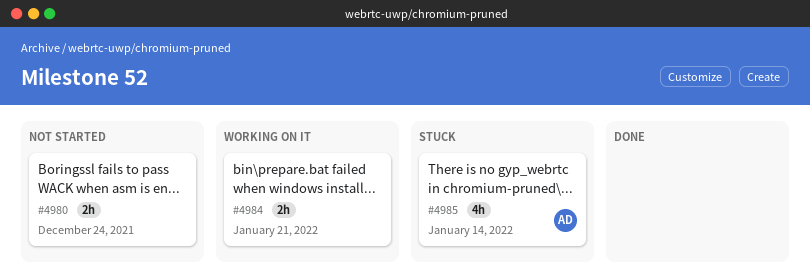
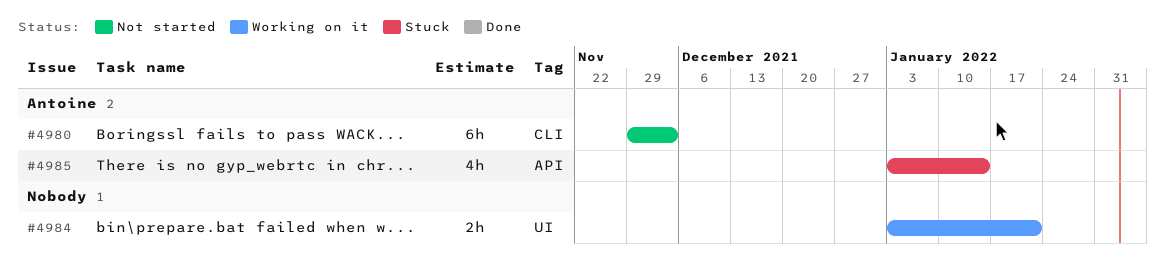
#4980, owner: none -> Antoine
#4980, estimate: 2h -> 6h
#4980, due: Dec 24 -> Dec 3

